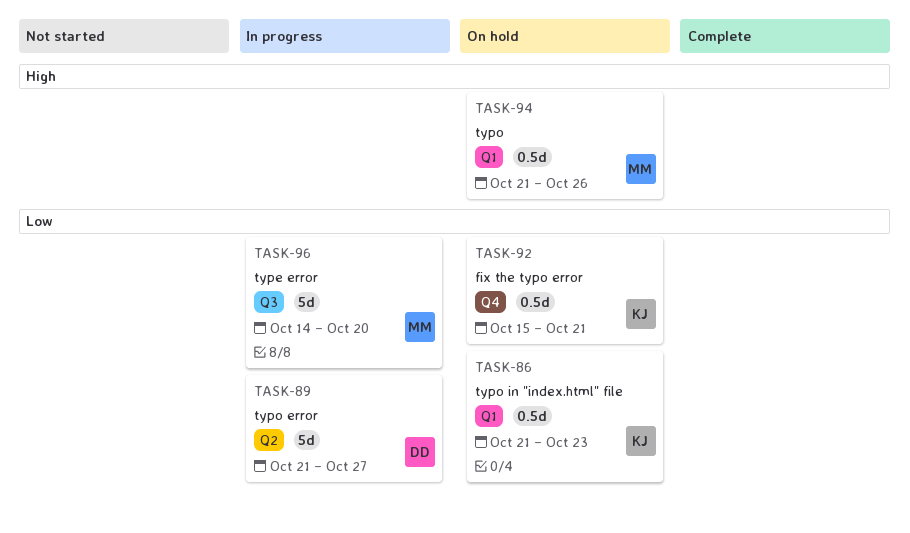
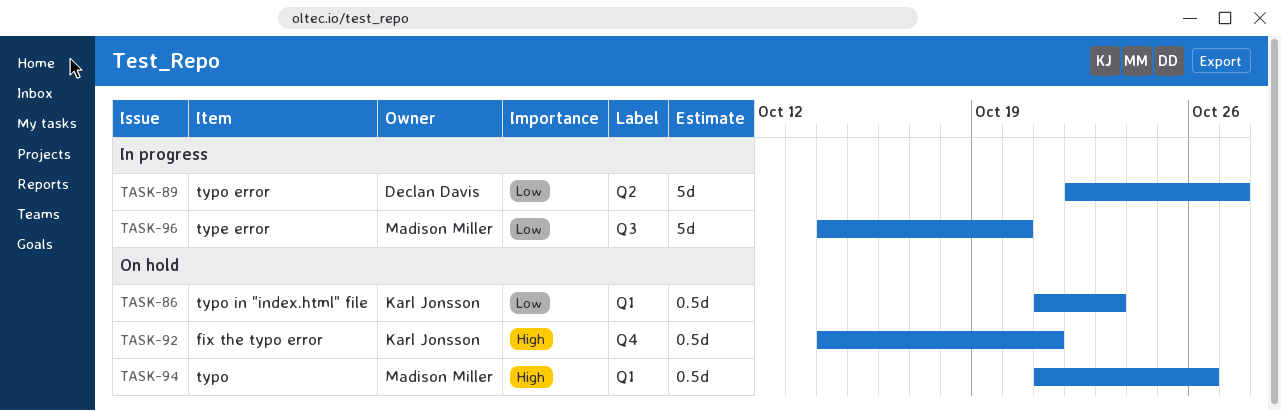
TASK-89, start: Oct 21 -> Oct 22
TASK-92, priority: Low -> High
TASK-92, start: Oct 15 -> Oct 14

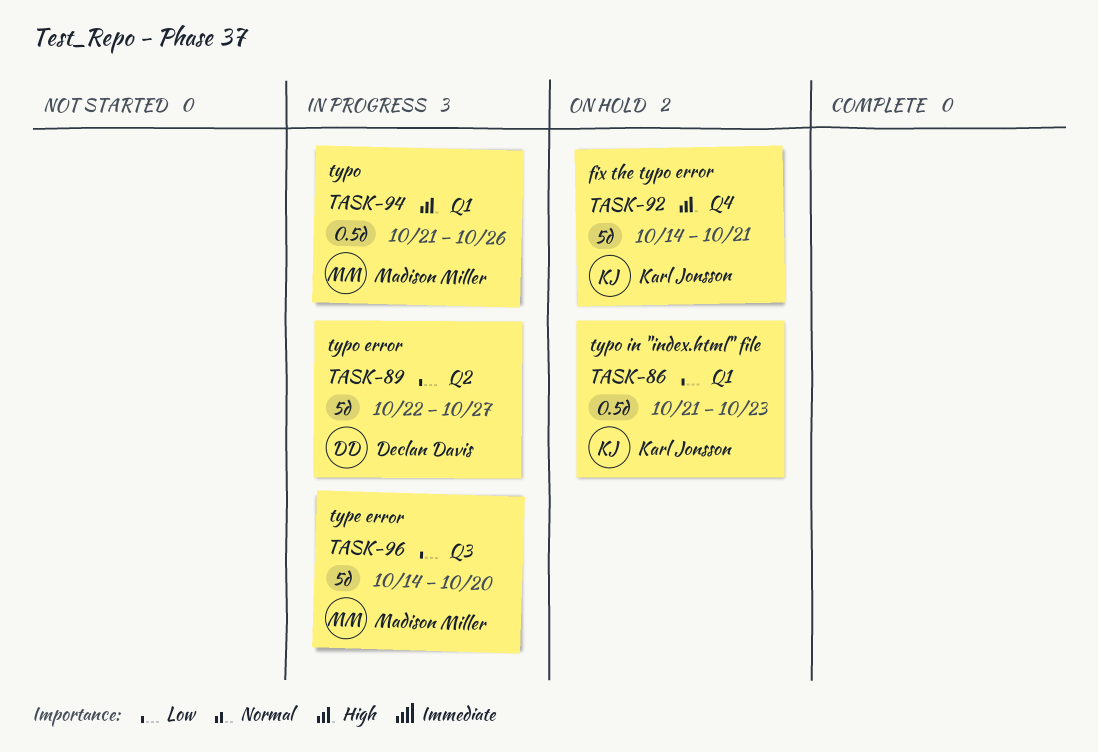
TASK-92, estimate: 0.5d -> 5d
TASK-94, status: On hold -> In progress

